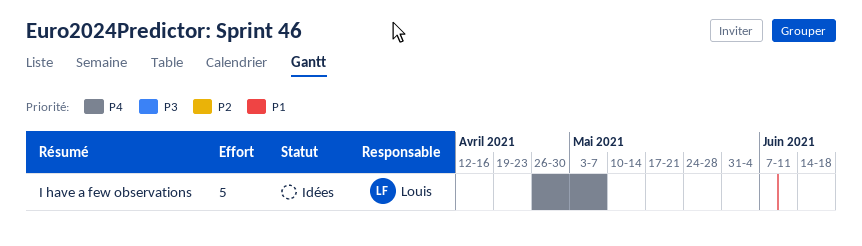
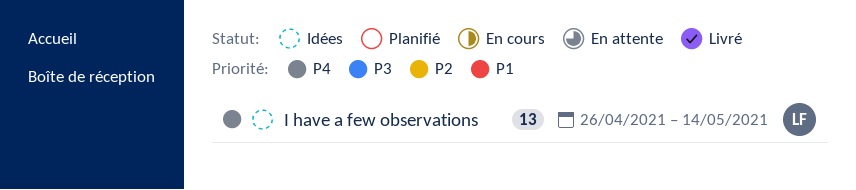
I have a few observations, estimate: 5 -> 13
I have a few observations, due: May 7 -> May 14

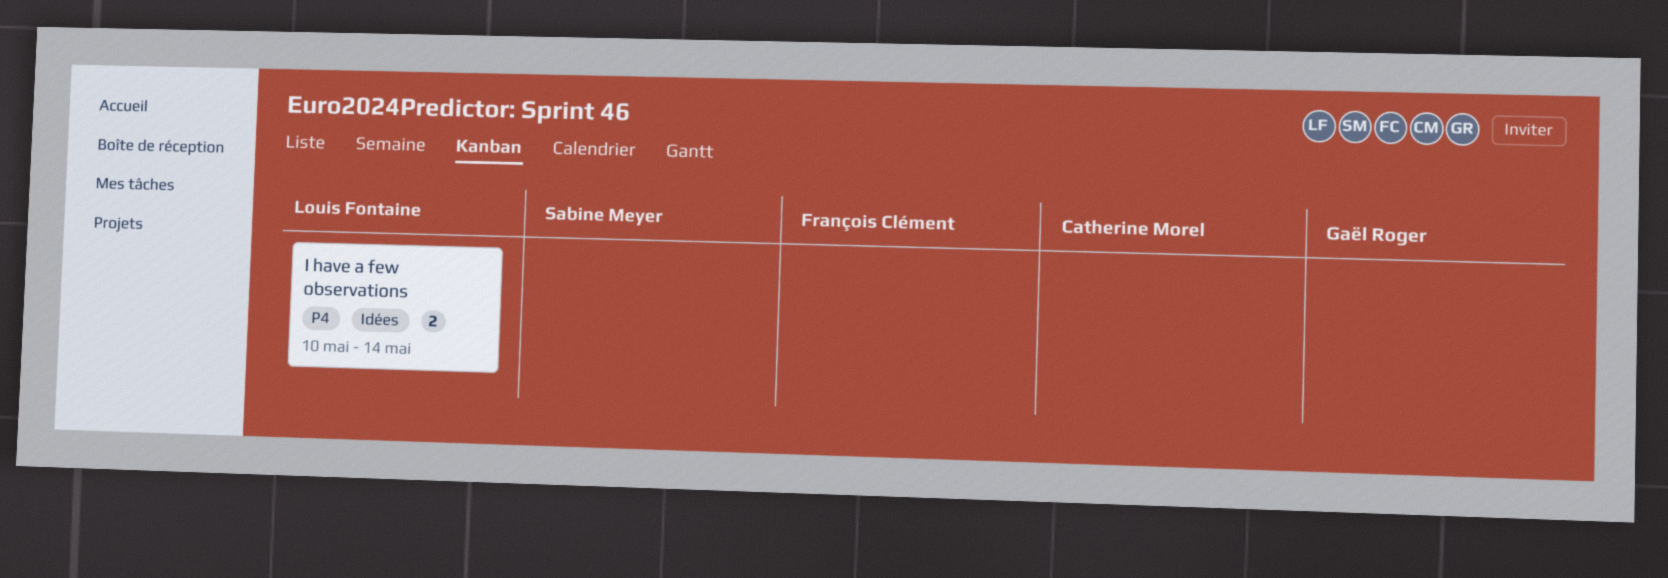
I have a few observations, estimate: 13 -> 2
I have a few observations, start: Apr 26 -> May 10

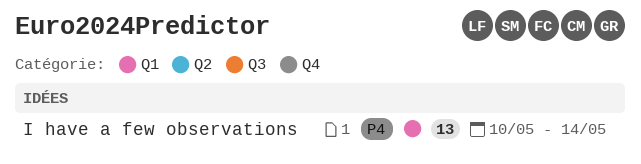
I have a few observations, estimate: 2 -> 13

